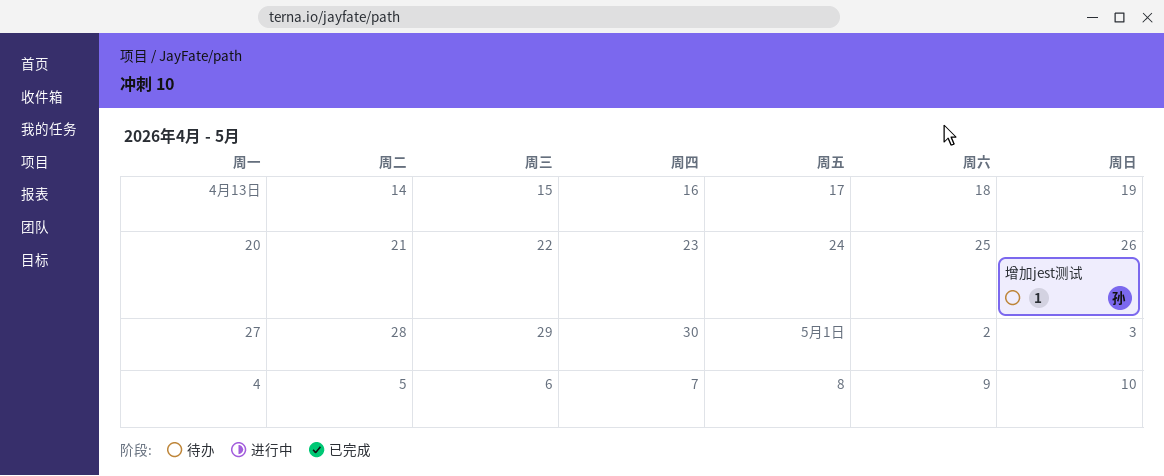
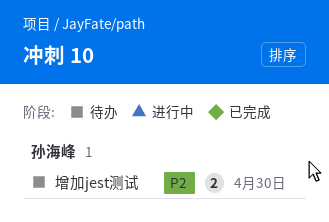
增加jest测试, estimate: 1 -> 2
增加jest测试, due: Apr 26 -> Apr 30

